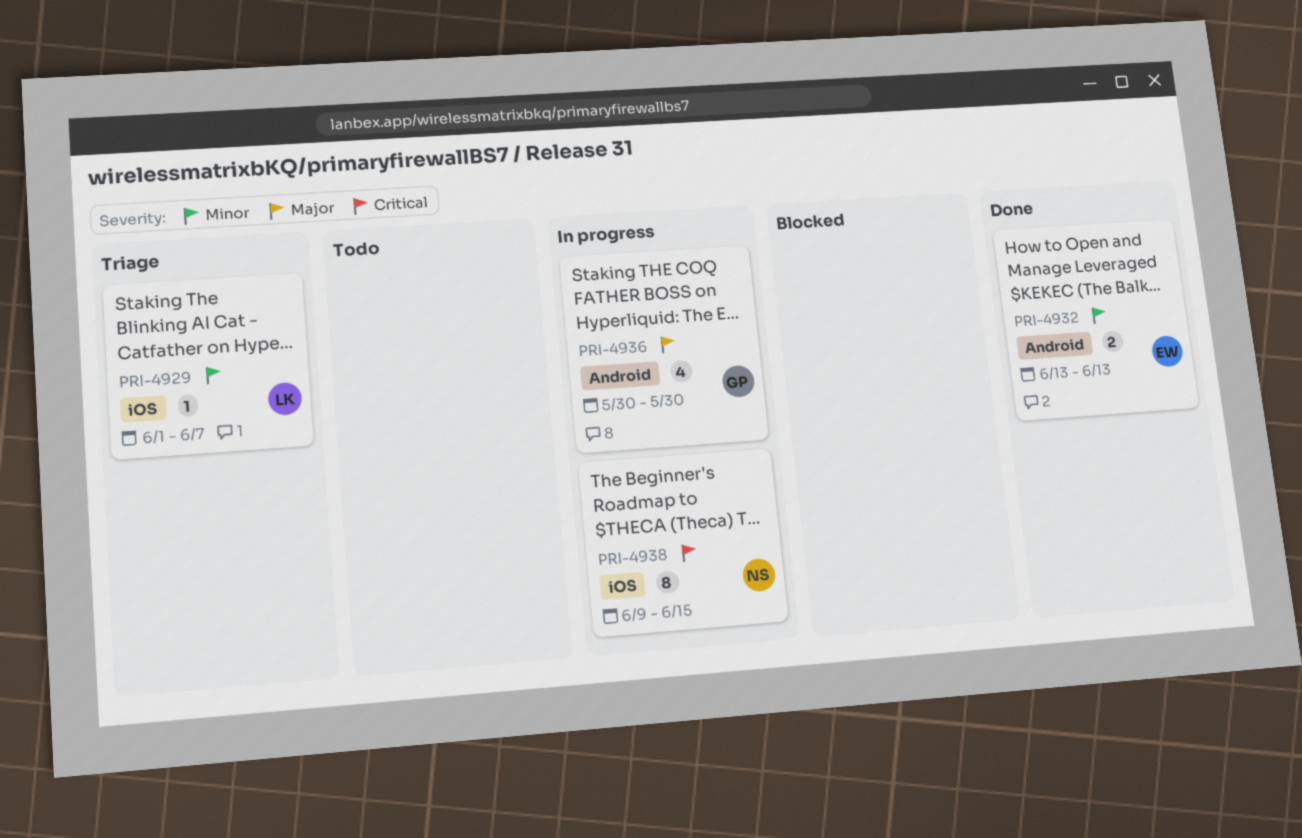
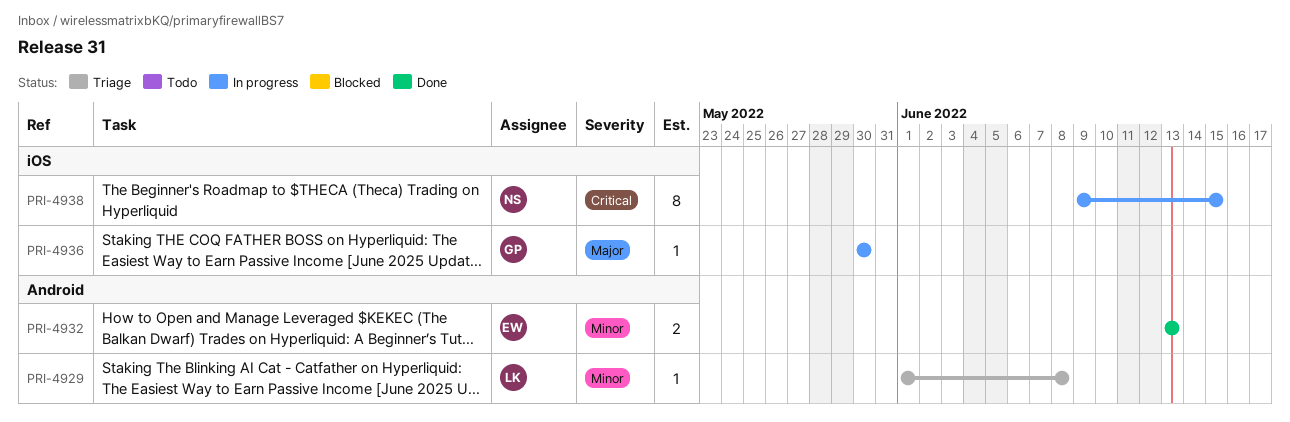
PRI-4929, label: iOS -> Android
PRI-4929, due: Jun 7 -> Jun 8
PRI-4936, label: Android -> iOS
PRI-4936, estimate: 4 -> 1

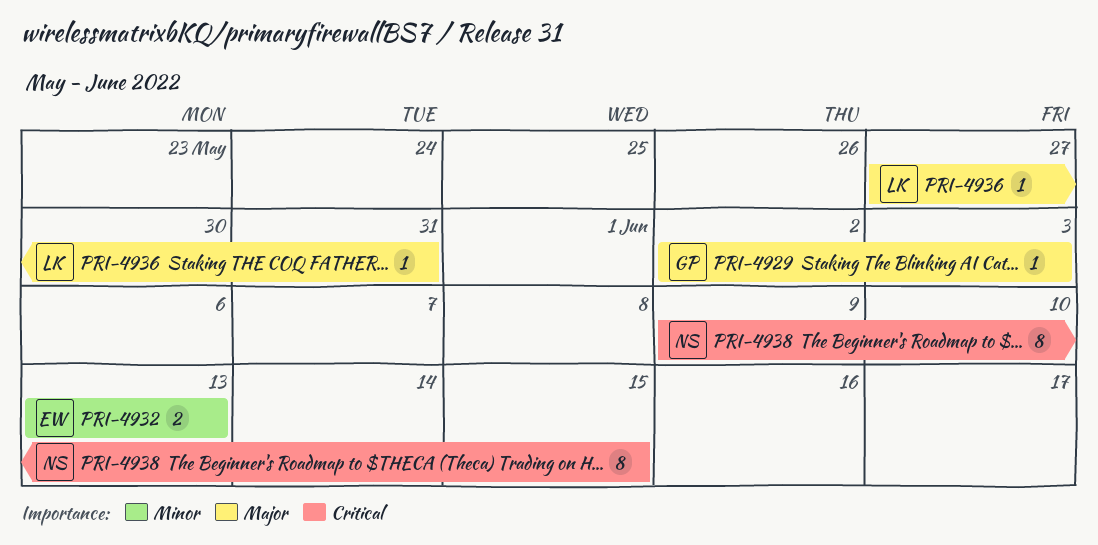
PRI-4929, owner: LK -> GP
PRI-4929, priority: Minor -> Major
PRI-4929, start: Jun 1 -> Jun 2
PRI-4929, due: Jun 8 -> Jun 3
PRI-4936, owner: GP -> LK
PRI-4936, start: May 30 -> May 27
PRI-4936, due: May 30 -> May 31

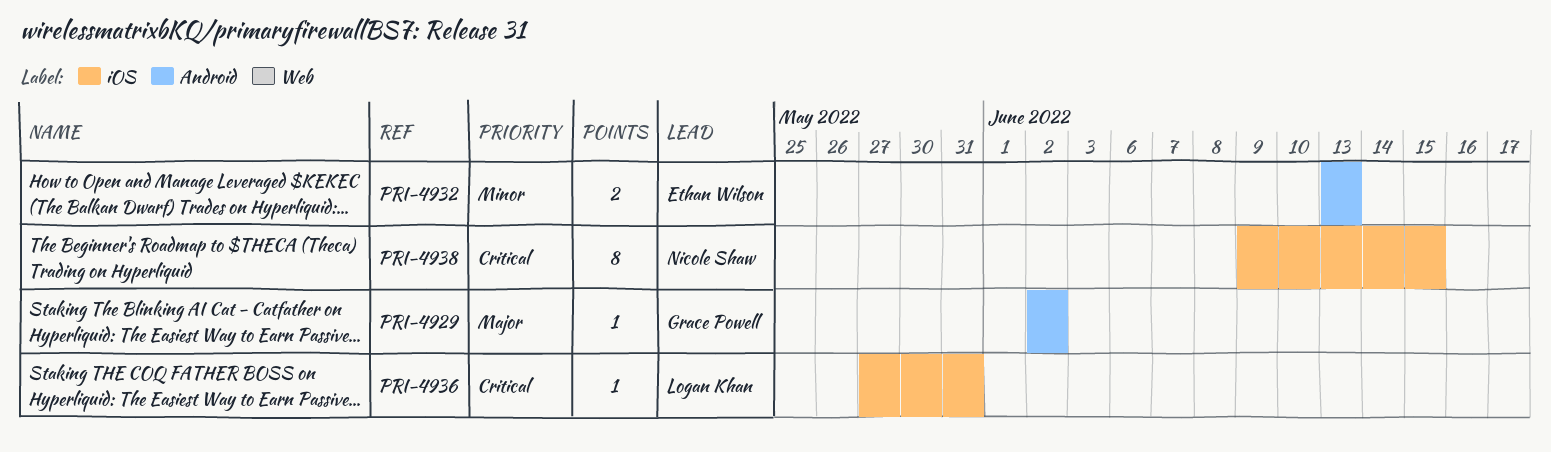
PRI-4929, due: Jun 3 -> Jun 2
PRI-4936, priority: Major -> Critical

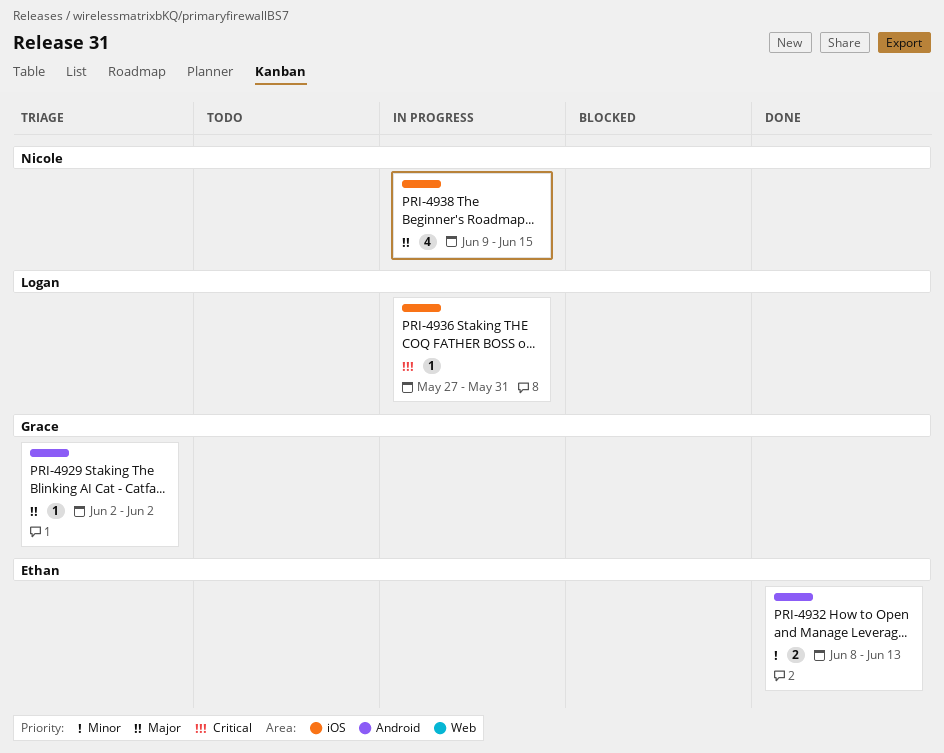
PRI-4932, start: Jun 13 -> Jun 8
PRI-4938, priority: Critical -> Major
PRI-4938, estimate: 8 -> 4

